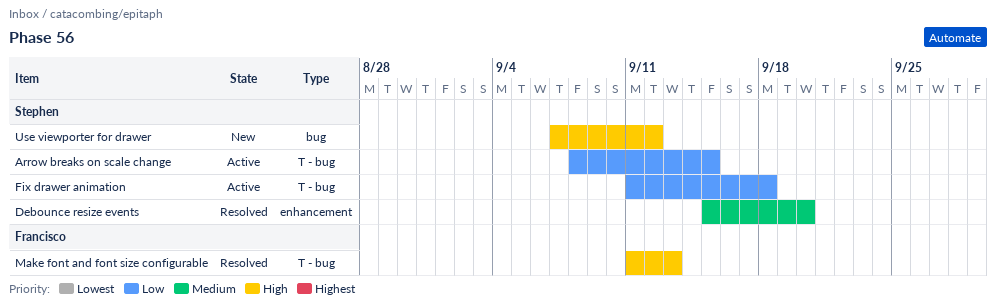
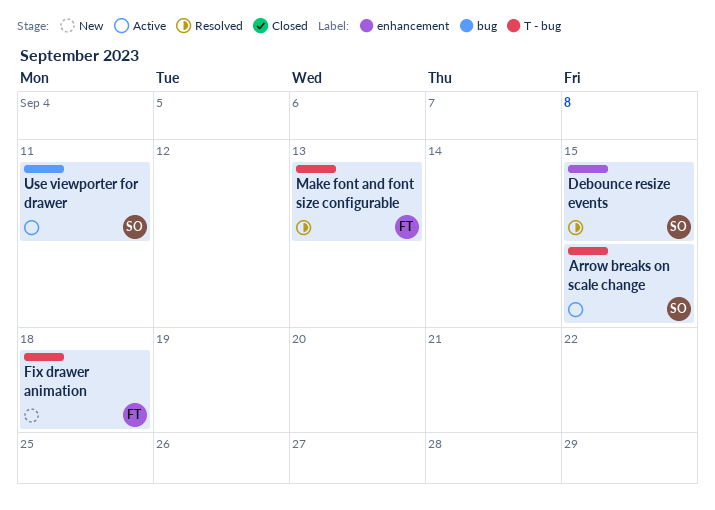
Debounce resize events, due: Sep 20 -> Sep 15
Fix drawer animation, status: Active -> New
Fix drawer animation, owner: Stephen -> Francisco
Use viewporter for drawer, status: New -> Active
Use viewporter for drawer, due: Sep 12 -> Sep 11

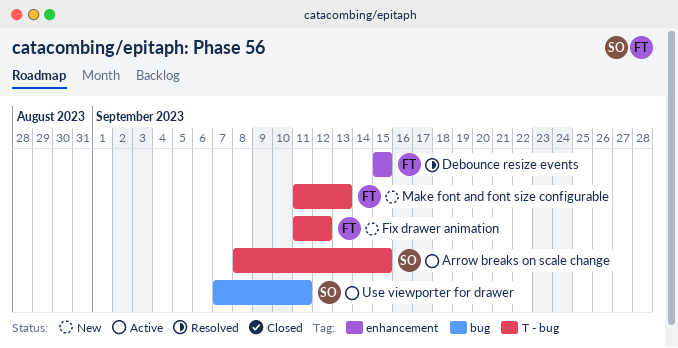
Debounce resize events, owner: SO -> FT
Fix drawer animation, due: Sep 18 -> Sep 12
Make font and font size configurable, status: Resolved -> New

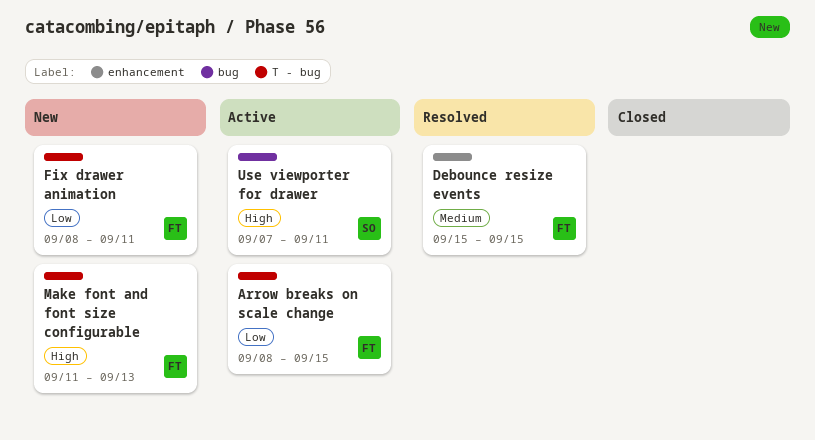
Arrow breaks on scale change, owner: SO -> FT
Fix drawer animation, start: Sep 11 -> Sep 8
Fix drawer animation, due: Sep 12 -> Sep 11

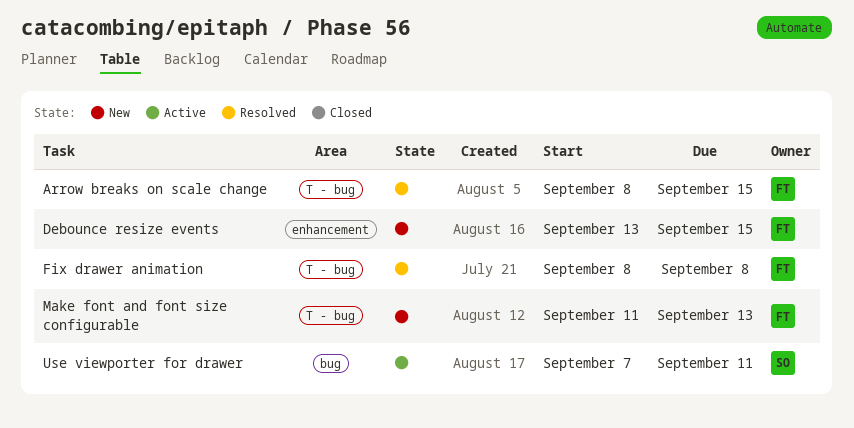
Arrow breaks on scale change, status: Active -> Resolved
Debounce resize events, status: Resolved -> New
Debounce resize events, start: Sep 15 -> Sep 13
Fix drawer animation, status: New -> Resolved
Fix drawer animation, due: Sep 11 -> Sep 8

